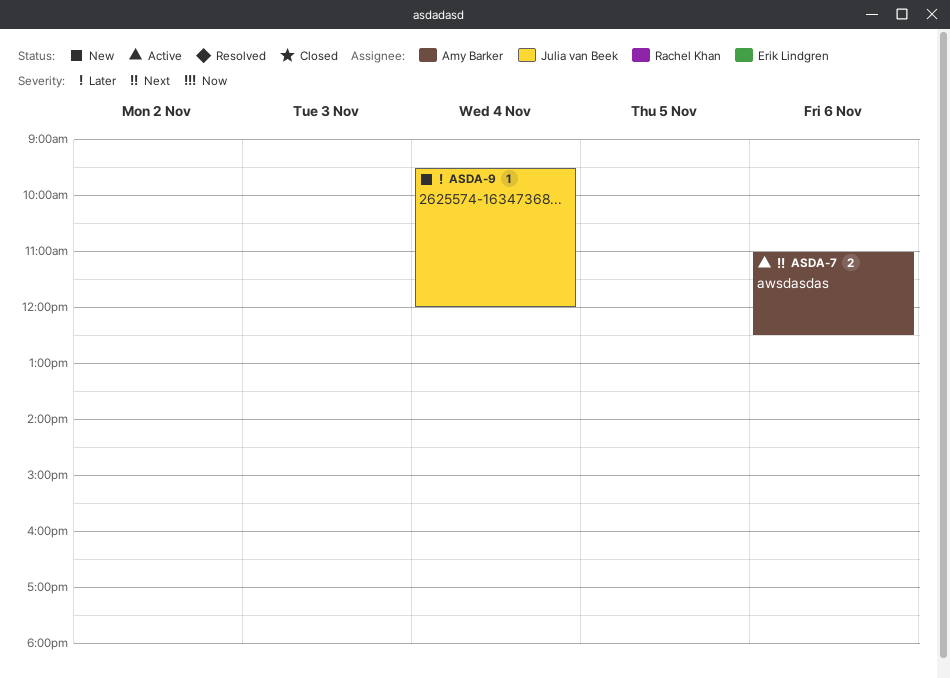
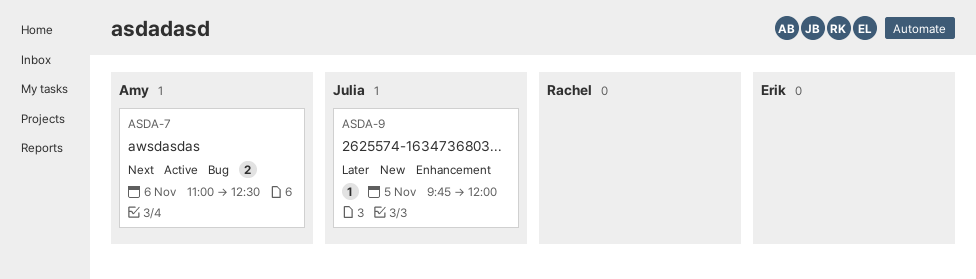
ASDA-9, day: Nov 4 -> Nov 5
ASDA-9, begins: 09:30 -> 09:45

